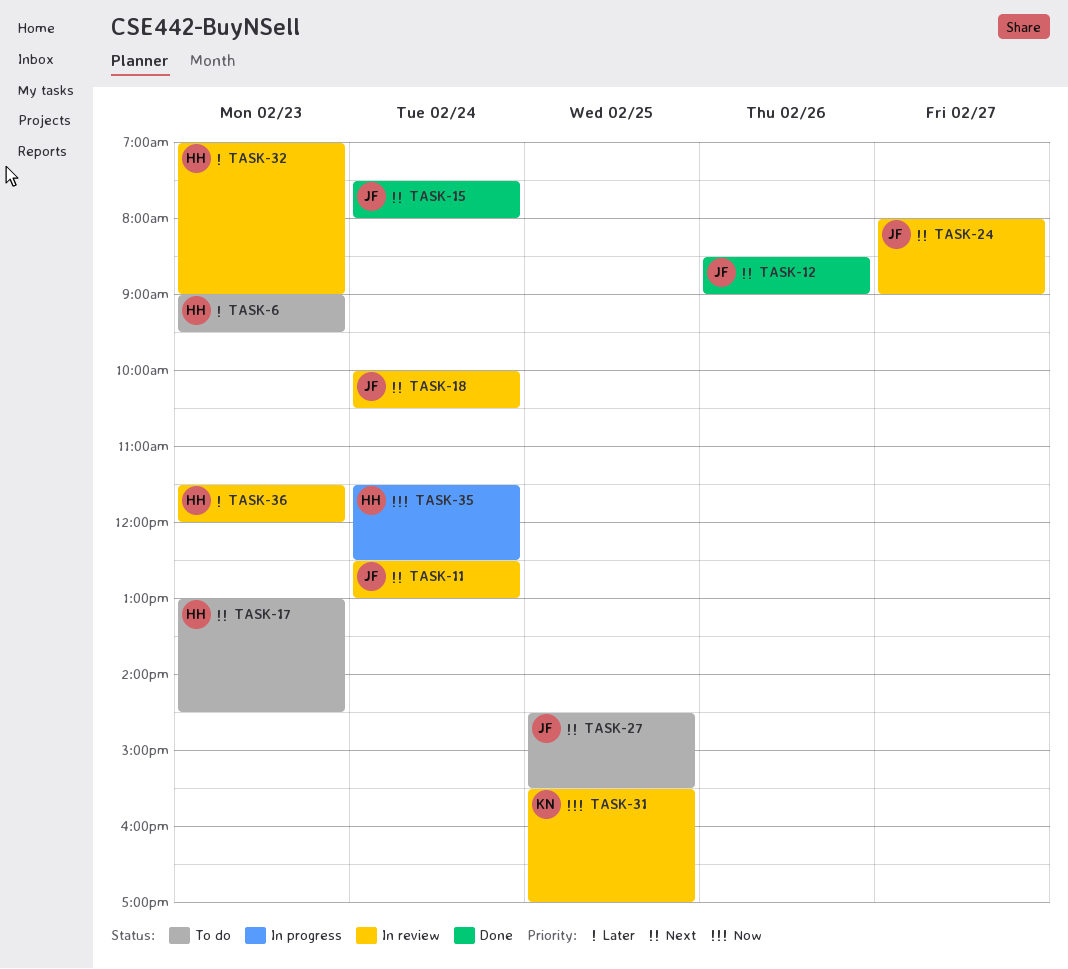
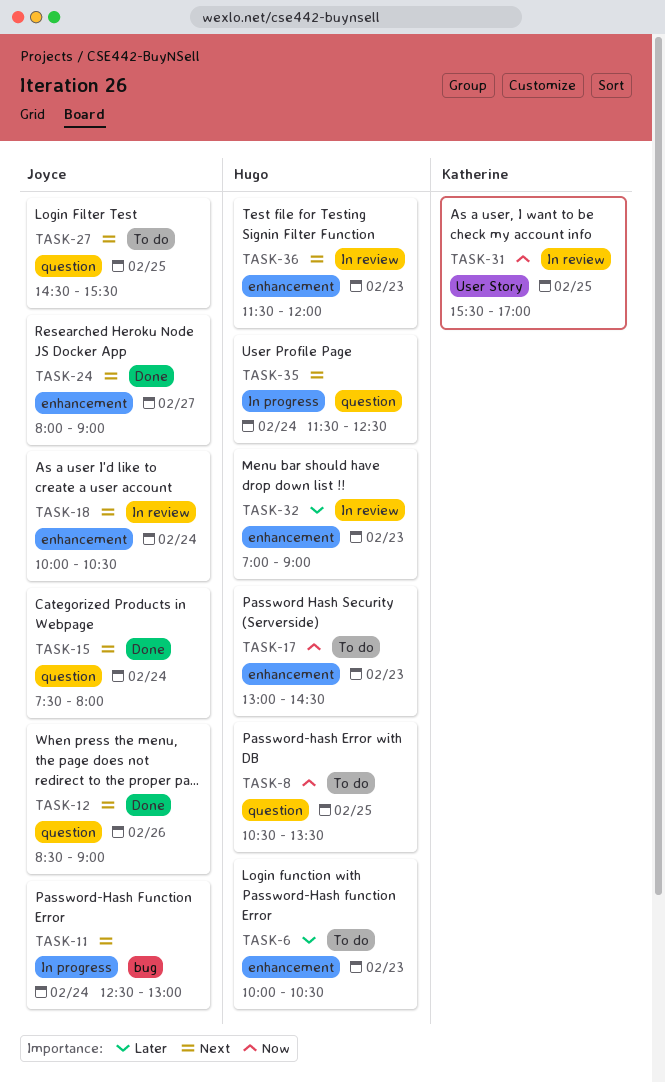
TASK-6, begins: 09:00 -> 10:00
TASK-6, ends: 09:30 -> 10:30
TASK-8: none -> present
TASK-11, status: In review -> In progress
TASK-17, priority: Next -> Now
TASK-24, status: In review -> Done
TASK-35, priority: Now -> Next
TASK-36, priority: Later -> Next

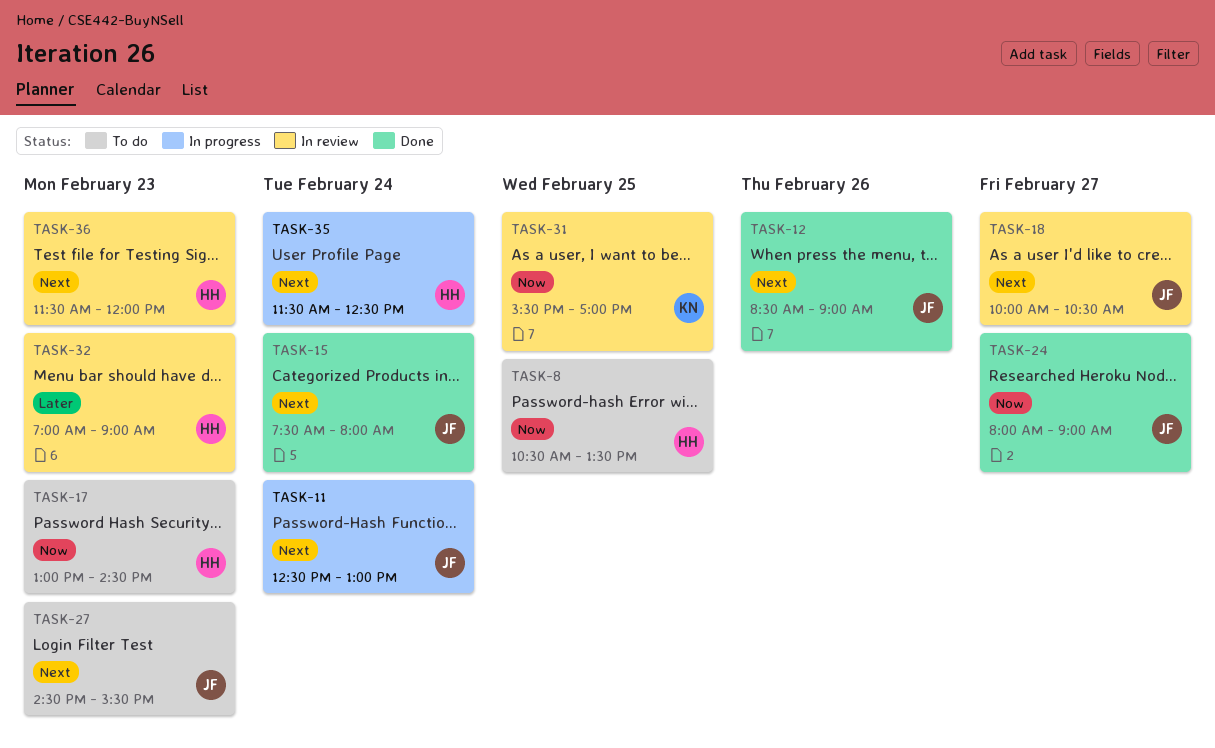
TASK-6: present -> none
TASK-18, day: Feb 24 -> Feb 27
TASK-24, priority: Next -> Now
TASK-27, day: Feb 25 -> Feb 23

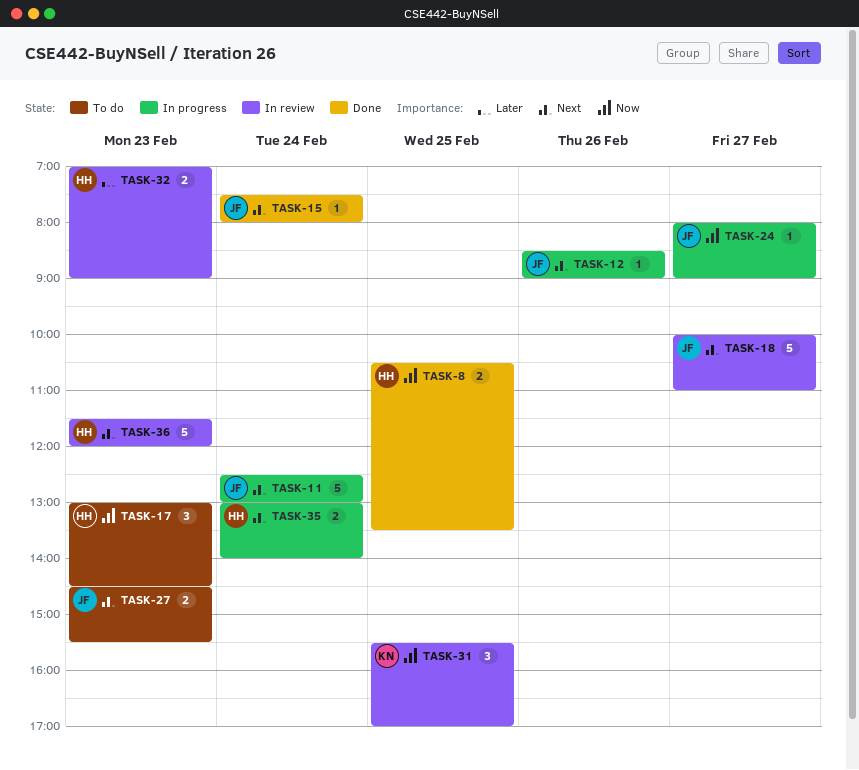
TASK-8, status: To do -> Done
TASK-12, status: Done -> In progress
TASK-18, ends: 10:30 -> 11:00
TASK-24, status: Done -> In progress
TASK-35, begins: 11:30 -> 13:00
TASK-35, ends: 12:30 -> 14:00

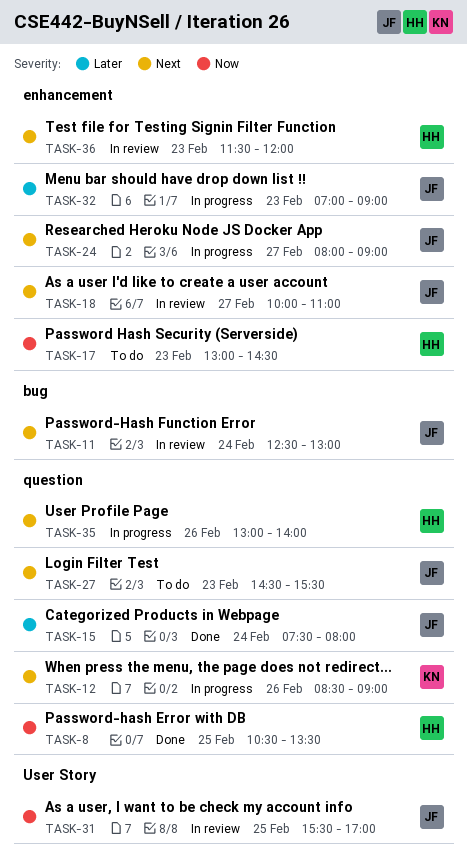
TASK-11, status: In progress -> In review
TASK-12, owner: JF -> KN
TASK-15, priority: Next -> Later
TASK-24, priority: Now -> Next
TASK-31, owner: KN -> JF
TASK-32, status: In review -> In progress
TASK-32, owner: HH -> JF
TASK-35, day: Feb 24 -> Feb 26

